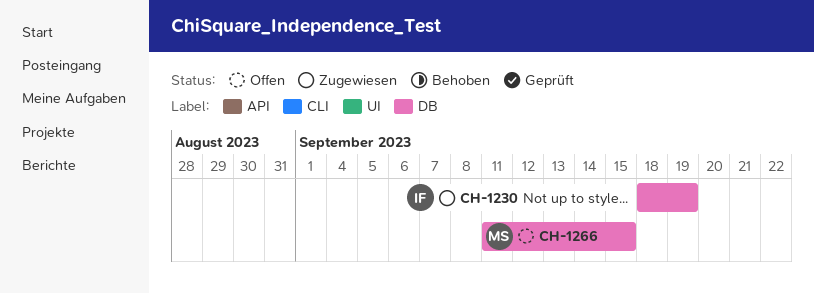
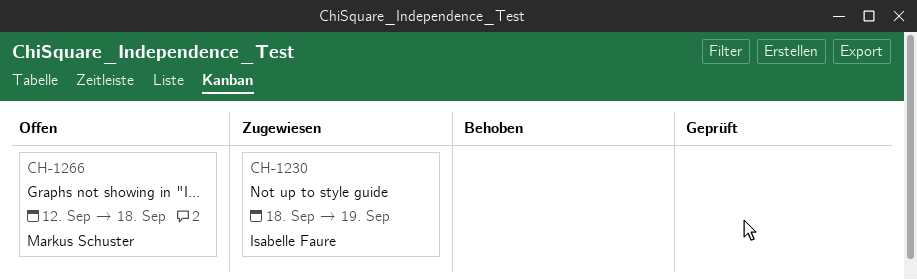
CH-1266, start: Sep 11 -> Sep 12
CH-1266, due: Sep 15 -> Sep 18

